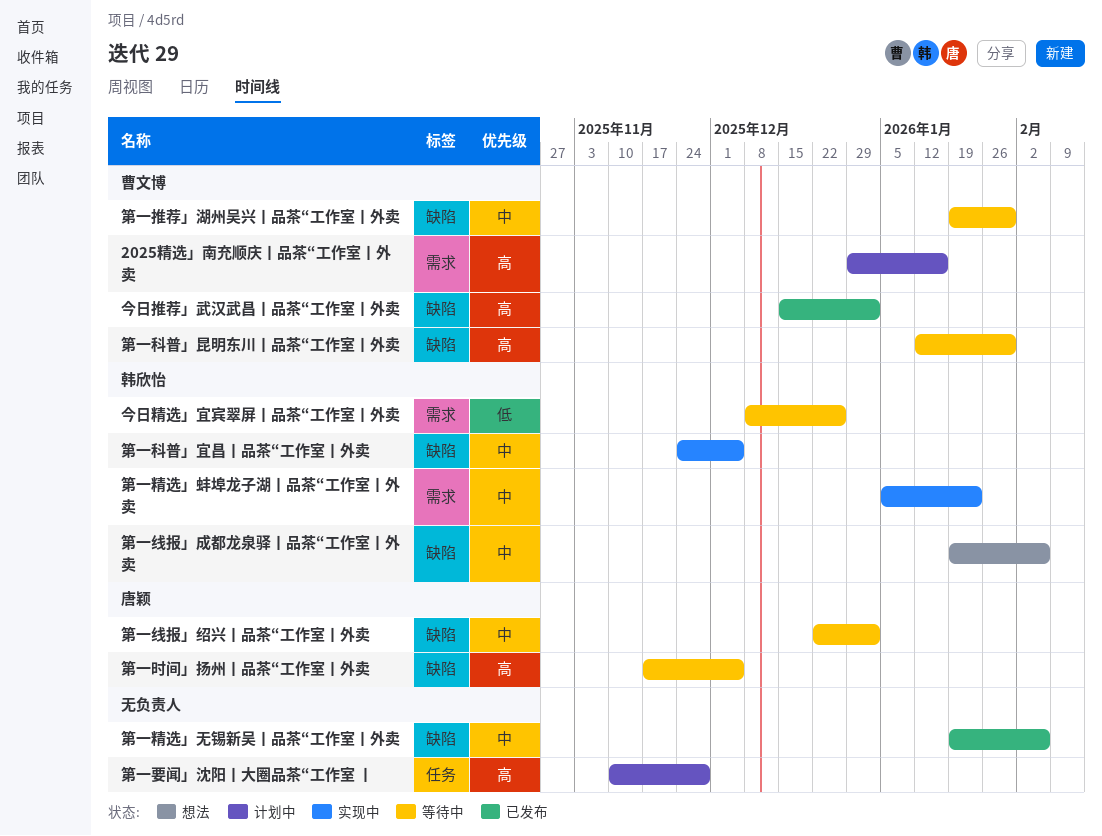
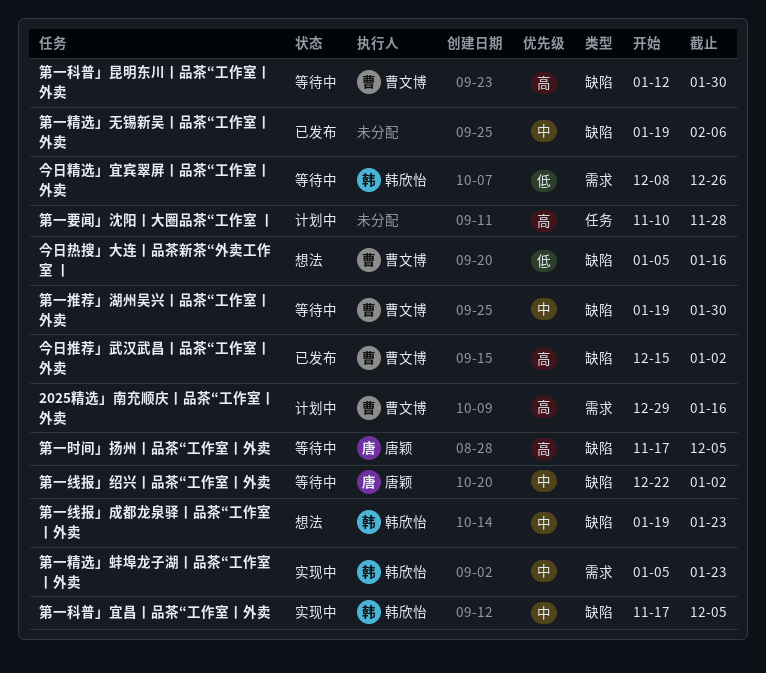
今日热搜」大连丨品茶新茶“外卖工作室 丨: none -> present
第一科普」宜昌丨品茶“工作室丨外卖, start: Nov 24 -> Nov 17
第一线报」成都龙泉驿丨品茶“工作室丨外卖, due: Feb 6 -> Jan 23

